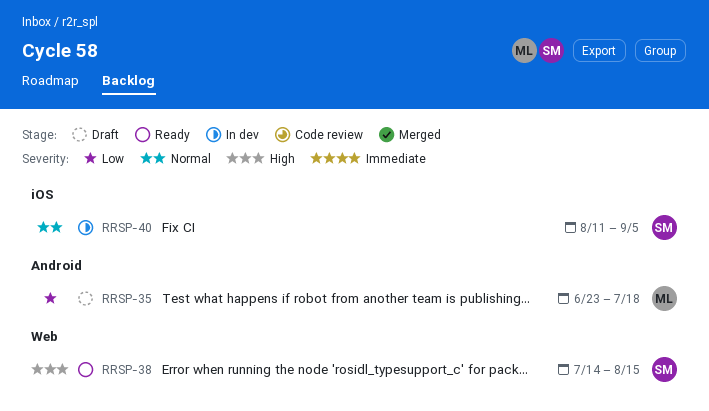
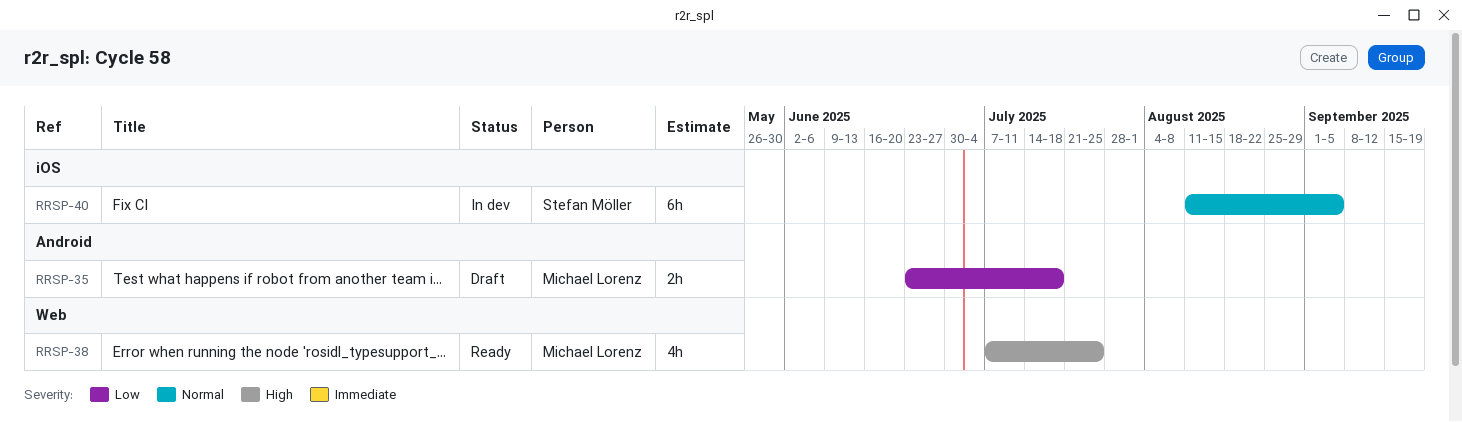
RRSP-38, owner: Stefan Möller -> Michael Lorenz
RRSP-38, start: Jul 14 -> Jul 7
RRSP-38, due: Aug 15 -> Jul 25

